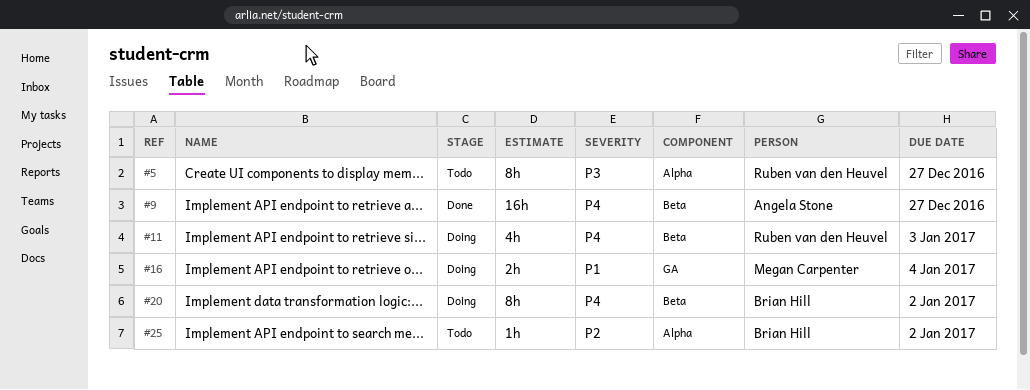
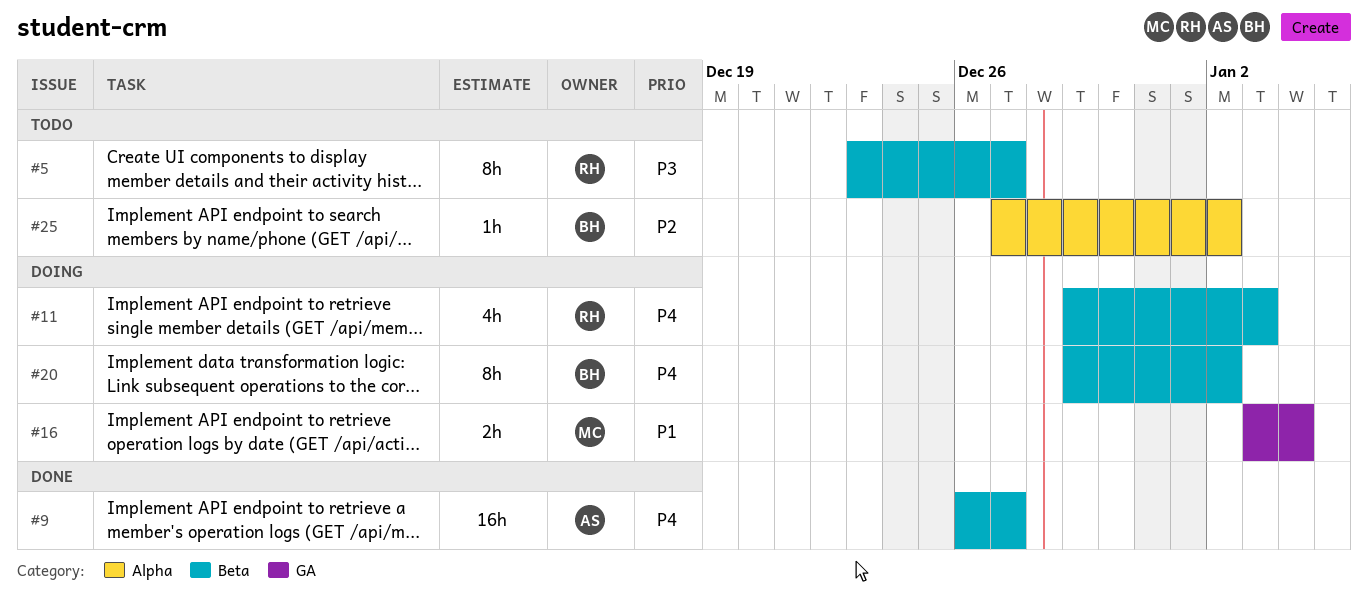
#5, label: Alpha -> Beta

